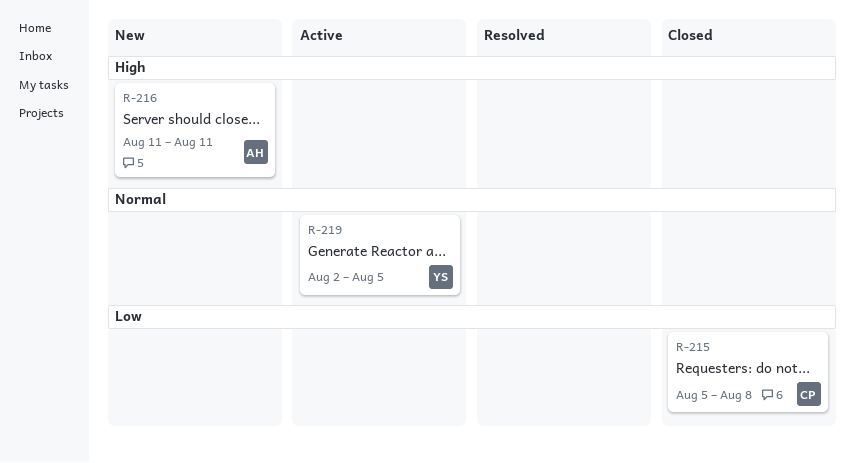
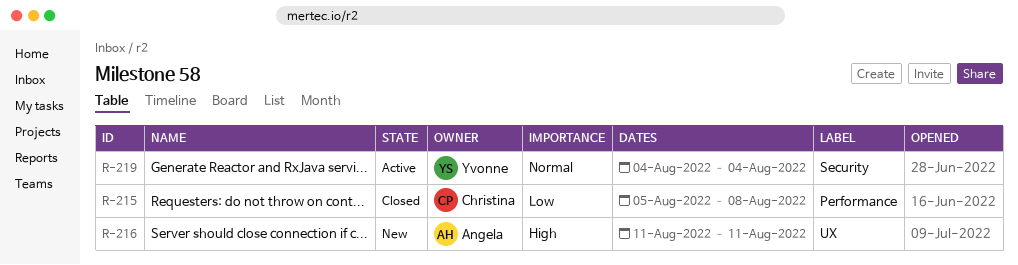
R-219, start: Aug 2 -> Aug 4
R-219, due: Aug 5 -> Aug 4

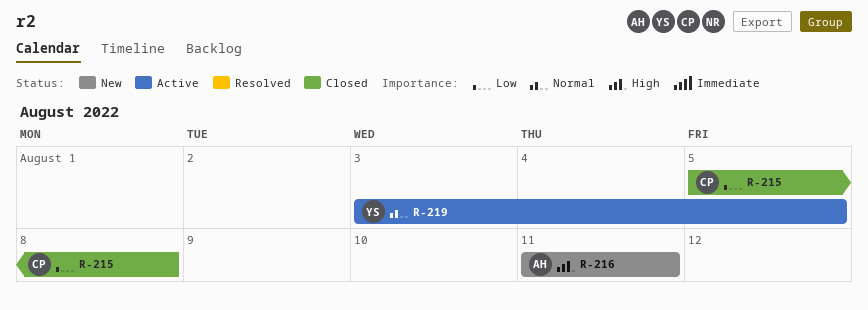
R-219, start: Aug 4 -> Aug 3
R-219, due: Aug 4 -> Aug 5

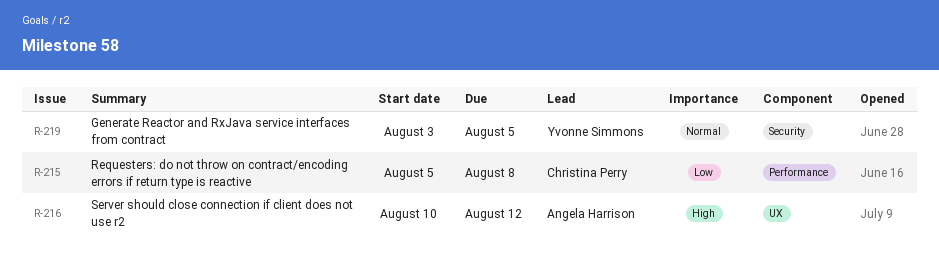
R-216, start: Aug 11 -> Aug 10
R-216, due: Aug 11 -> Aug 12

